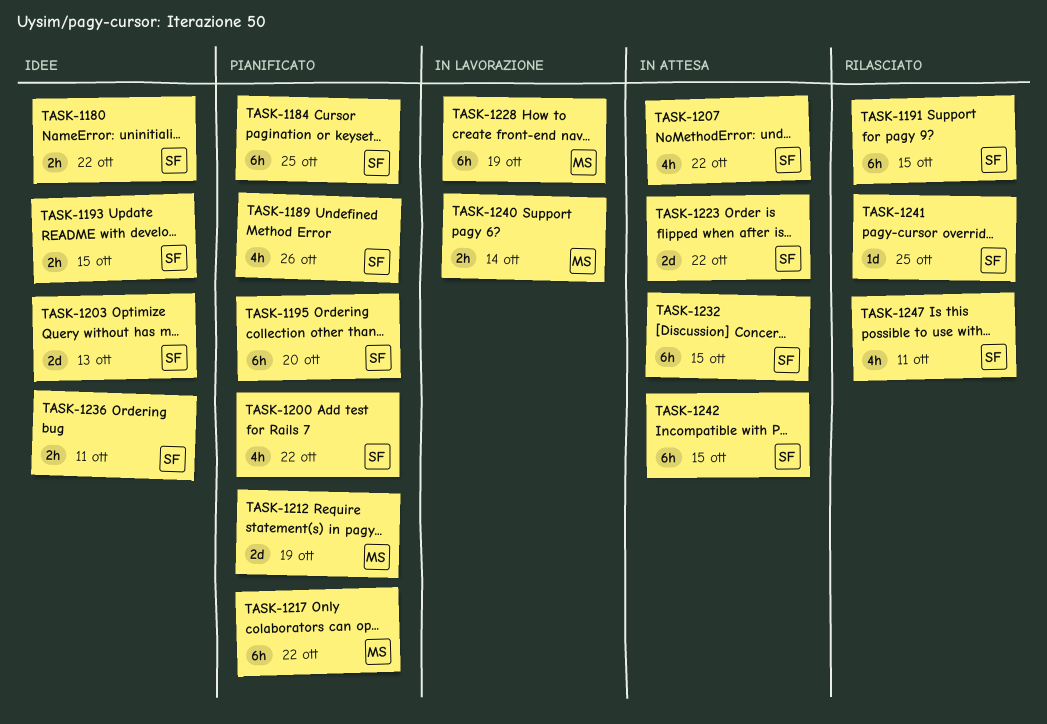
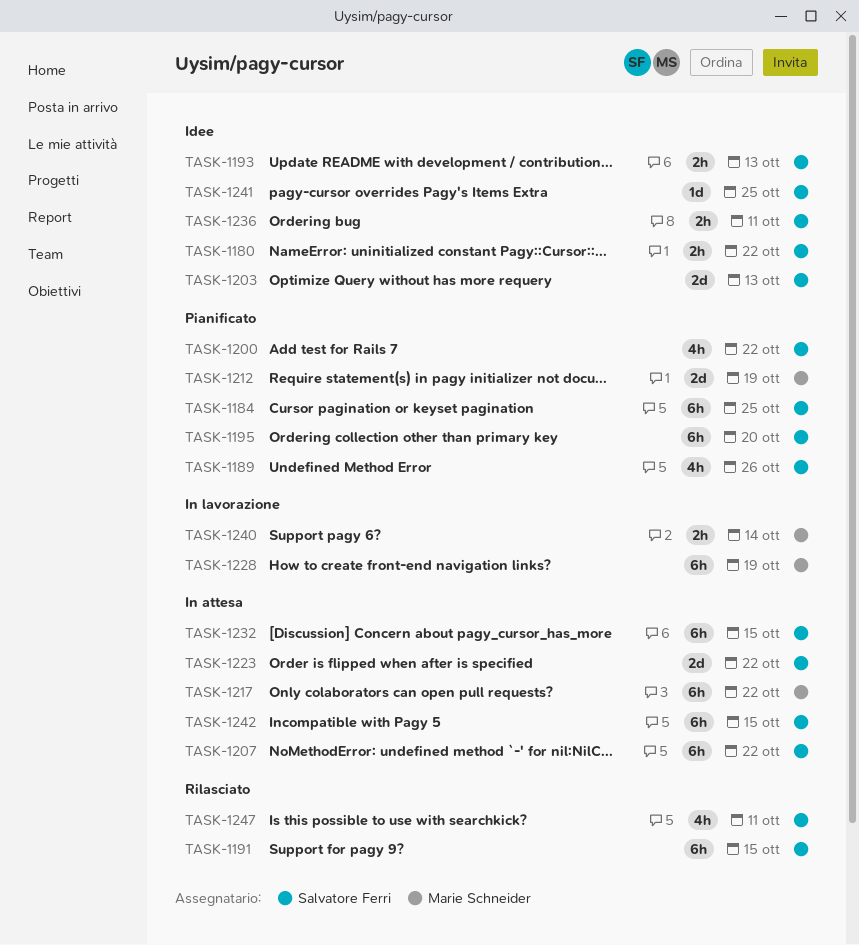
TASK-1193, due: Oct 15 -> Oct 13
TASK-1207, estimate: 4h -> 6h
TASK-1217, status: Pianificato -> In attesa
TASK-1241, status: Rilasciato -> Idee

